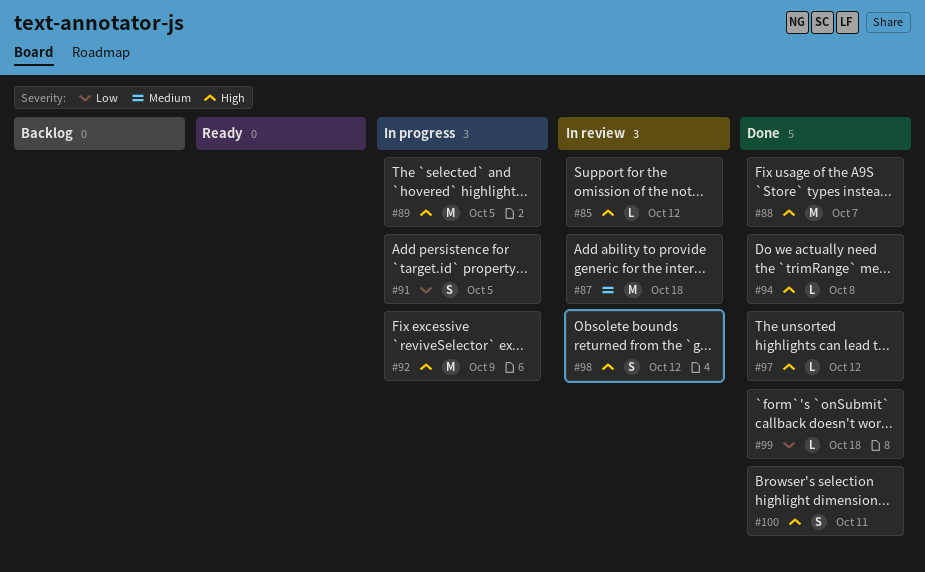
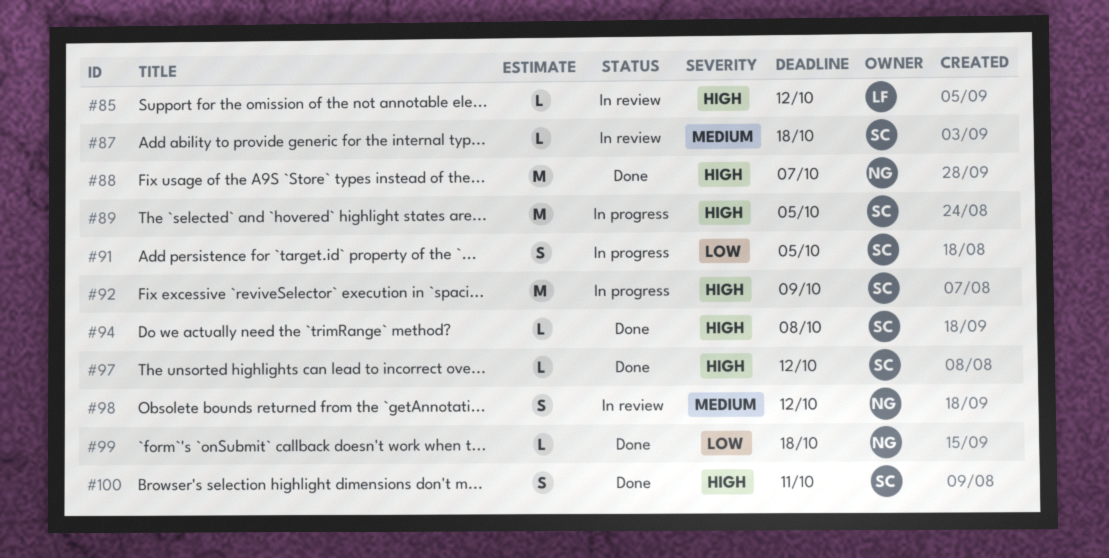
#87, estimate: M -> L
#98, priority: High -> Medium

